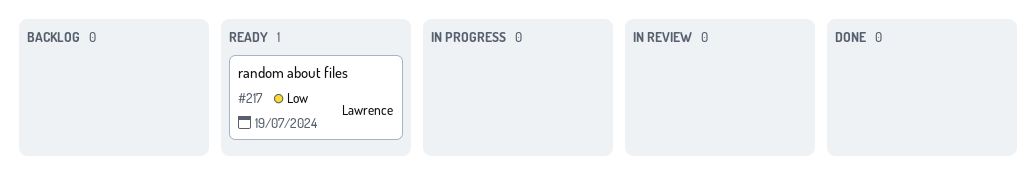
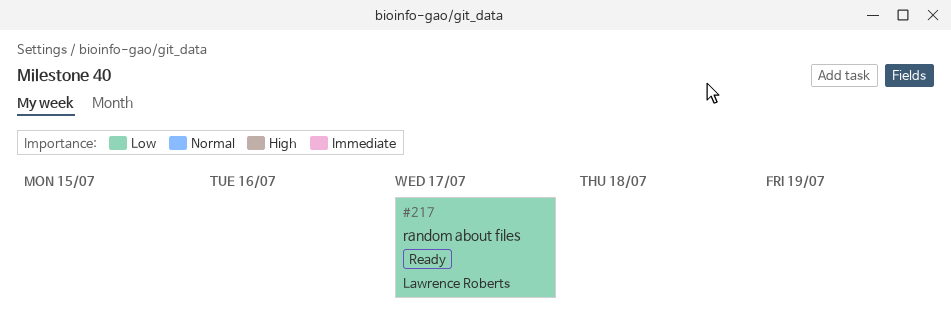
#217, due: Jul 19 -> Jul 17

